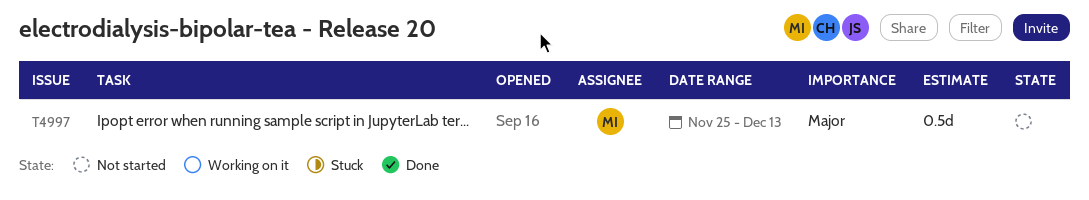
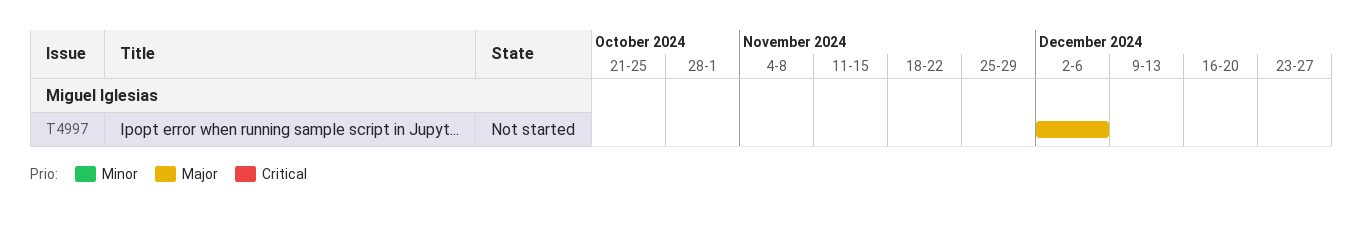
T4997, start: Nov 25 -> Dec 2
T4997, due: Dec 13 -> Dec 6

